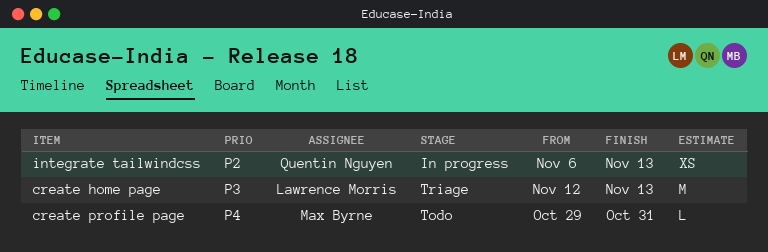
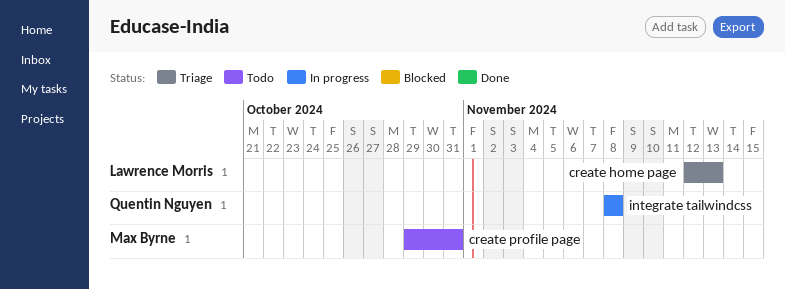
integrate tailwindcss, start: Nov 6 -> Nov 8
integrate tailwindcss, due: Nov 13 -> Nov 8

